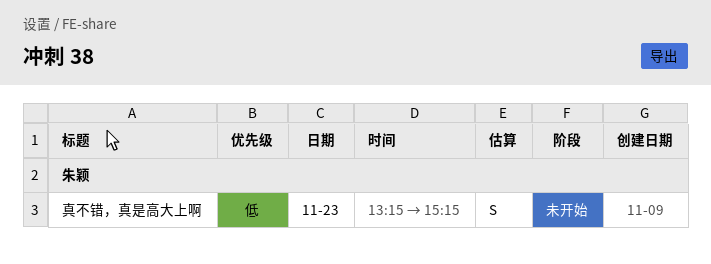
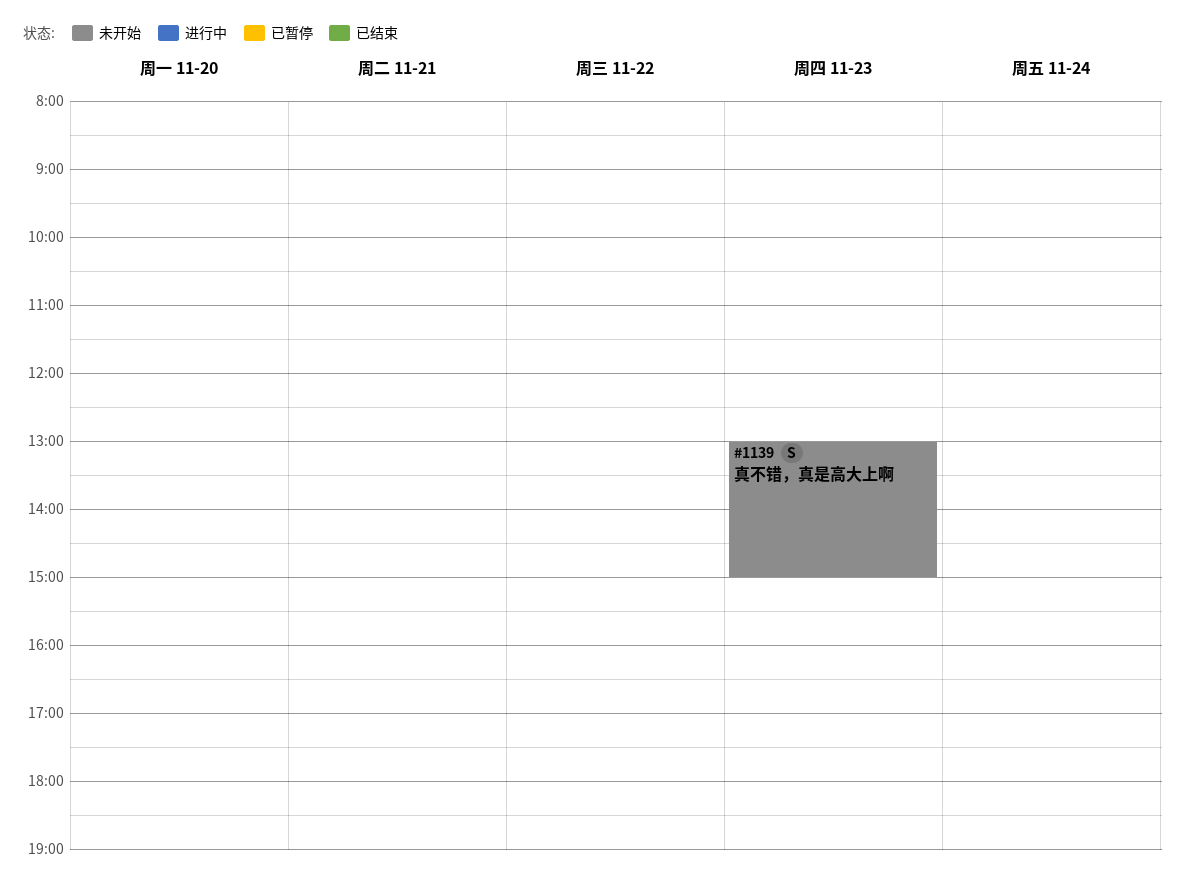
真不错，真是高大上啊, begins: 13:15 -> 13:00
真不错，真是高大上啊, ends: 15:15 -> 15:00

